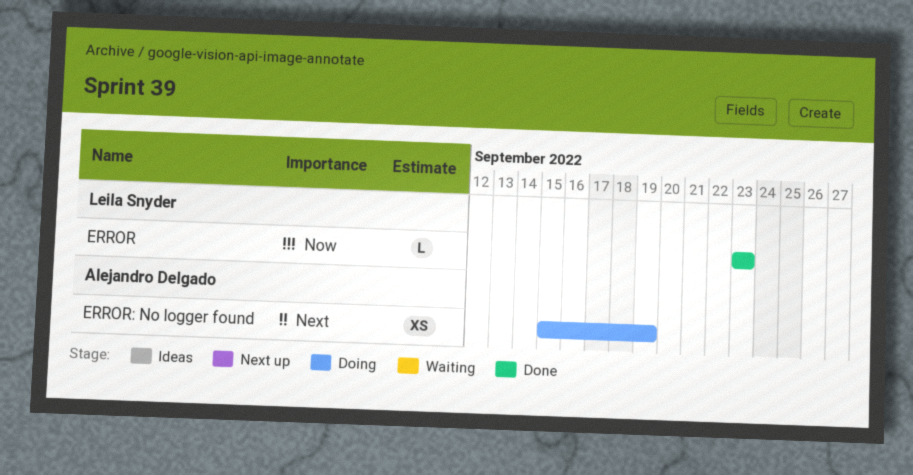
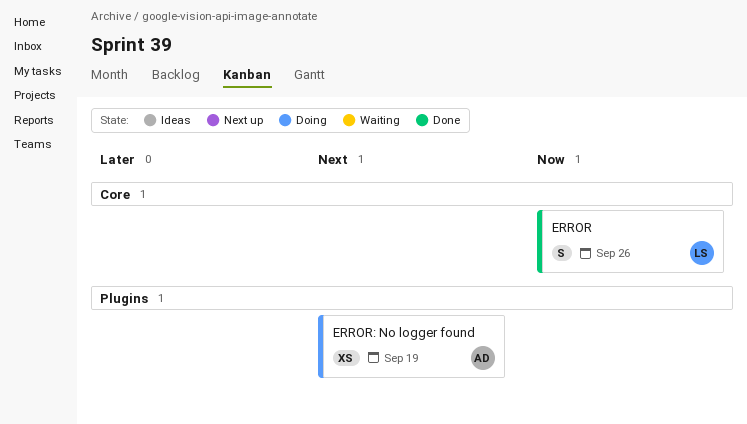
ERROR, estimate: L -> S
ERROR, due: Sep 23 -> Sep 26

